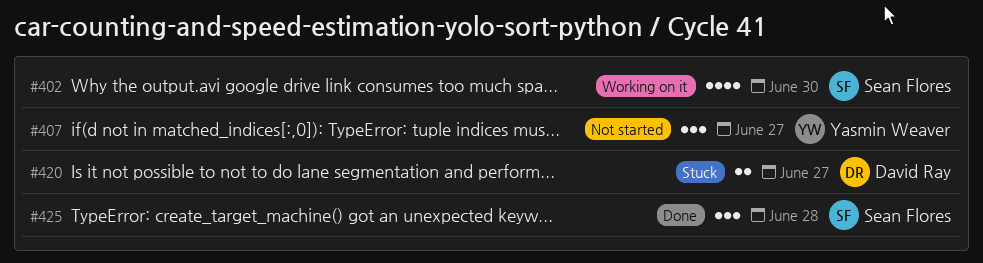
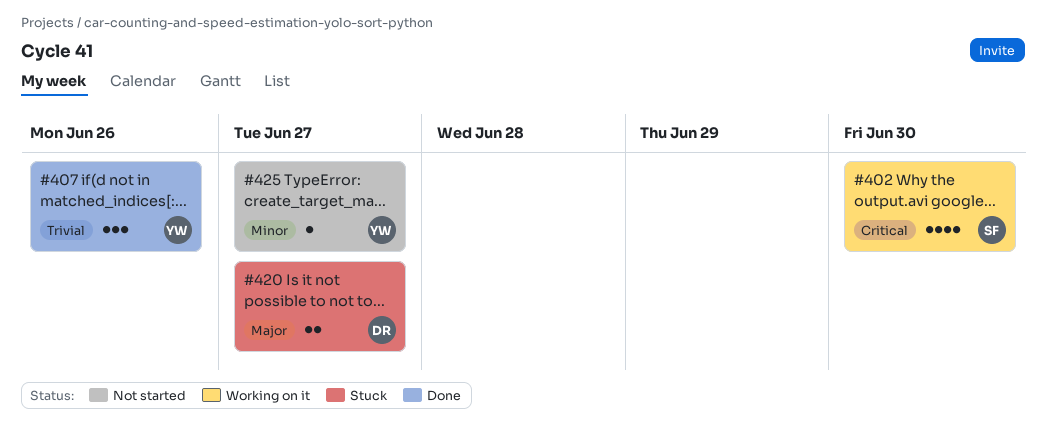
#407, status: Not started -> Done
#407, due: Jun 27 -> Jun 26
#425, status: Done -> Not started
#425, owner: Sean Flores -> Yasmin Weaver
#425, estimate: 3 -> 1
#425, due: Jun 28 -> Jun 27

